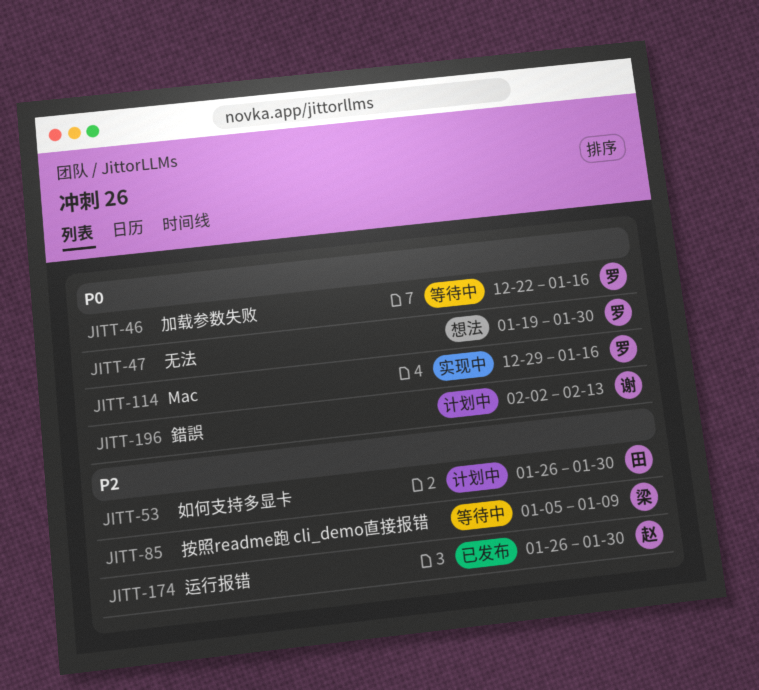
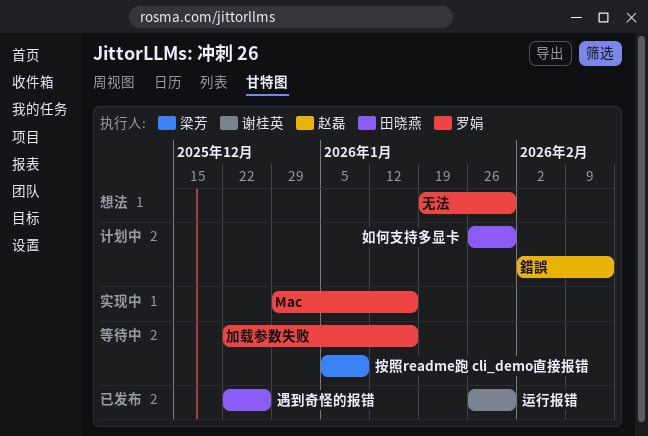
运行报错, owner: 赵磊 -> 谢桂英
遇到奇怪的报错: none -> present
錯誤, owner: 谢桂英 -> 赵磊

